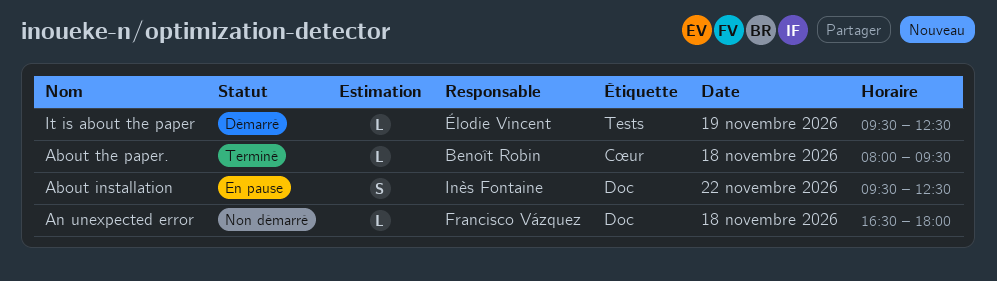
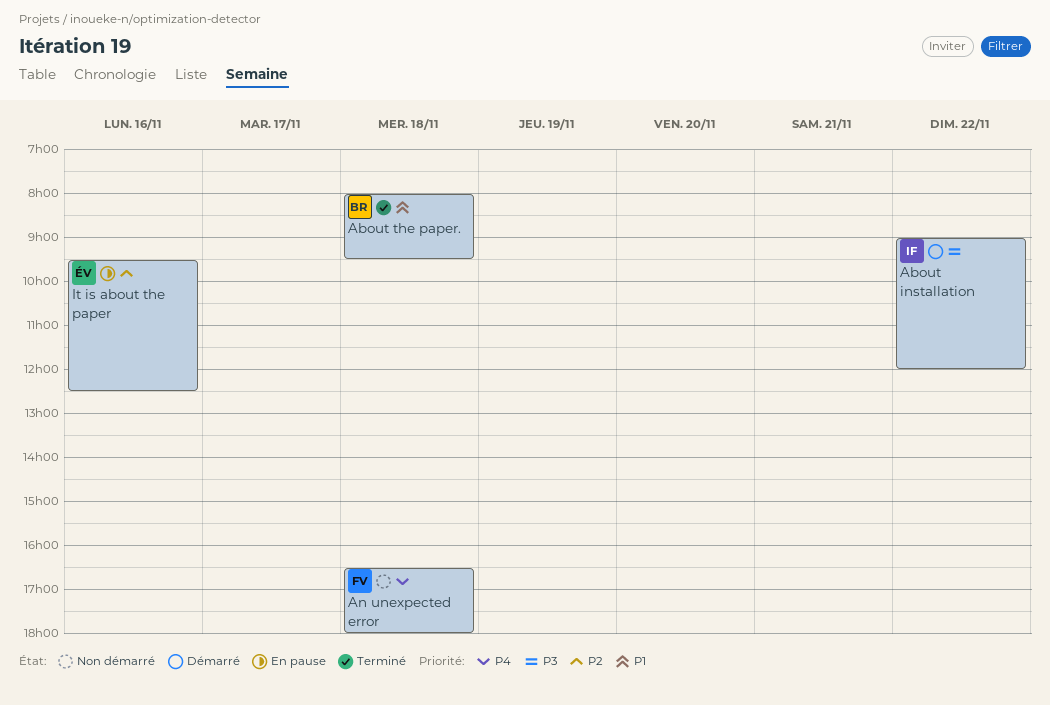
About installation, status: En pause -> Démarré
About installation, begins: 09:30 -> 09:00
About installation, ends: 12:30 -> 12:00
It is about the paper, status: Démarré -> En pause
It is about the paper, day: Nov 19 -> Nov 16

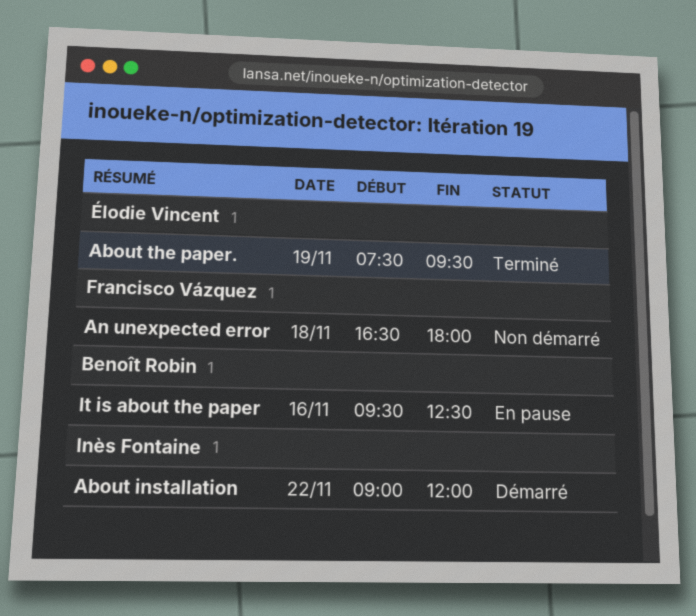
About the paper., owner: Benoît Robin -> Élodie Vincent
About the paper., day: Nov 18 -> Nov 19
About the paper., begins: 08:00 -> 07:30
It is about the paper, owner: Élodie Vincent -> Benoît Robin

